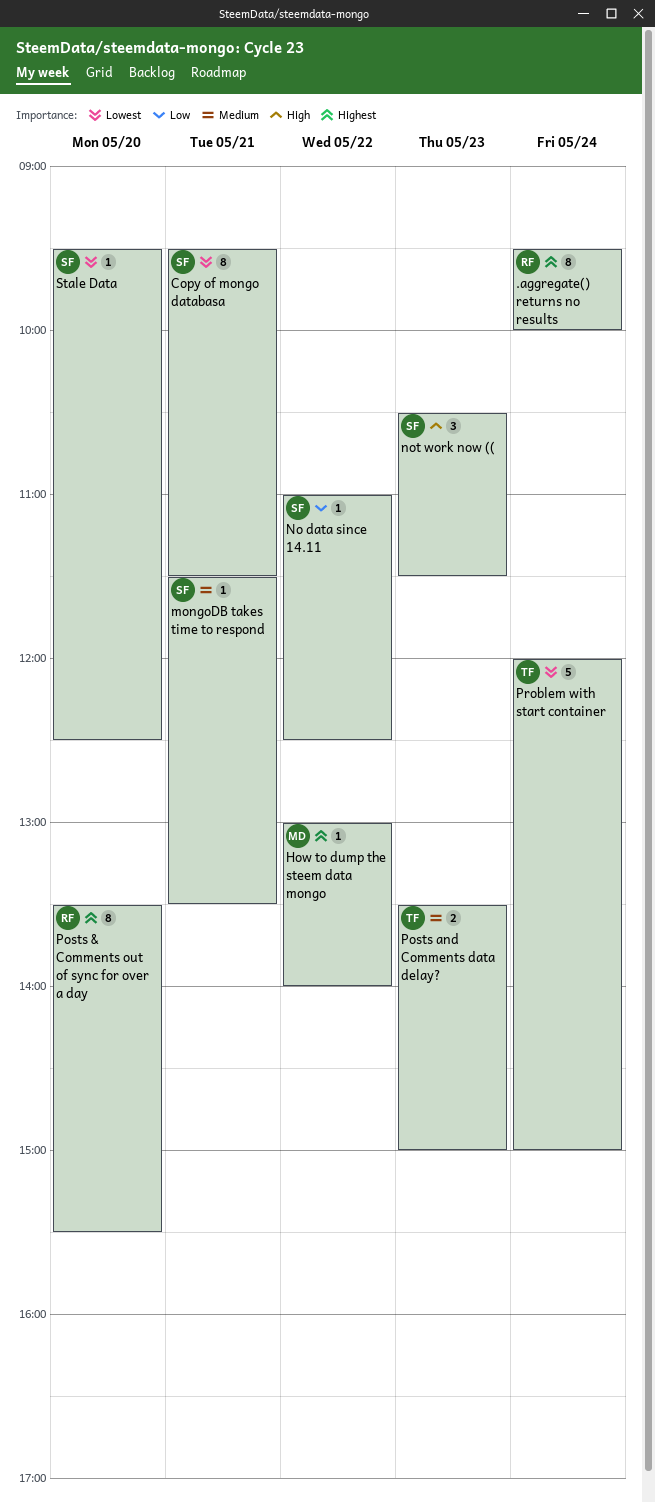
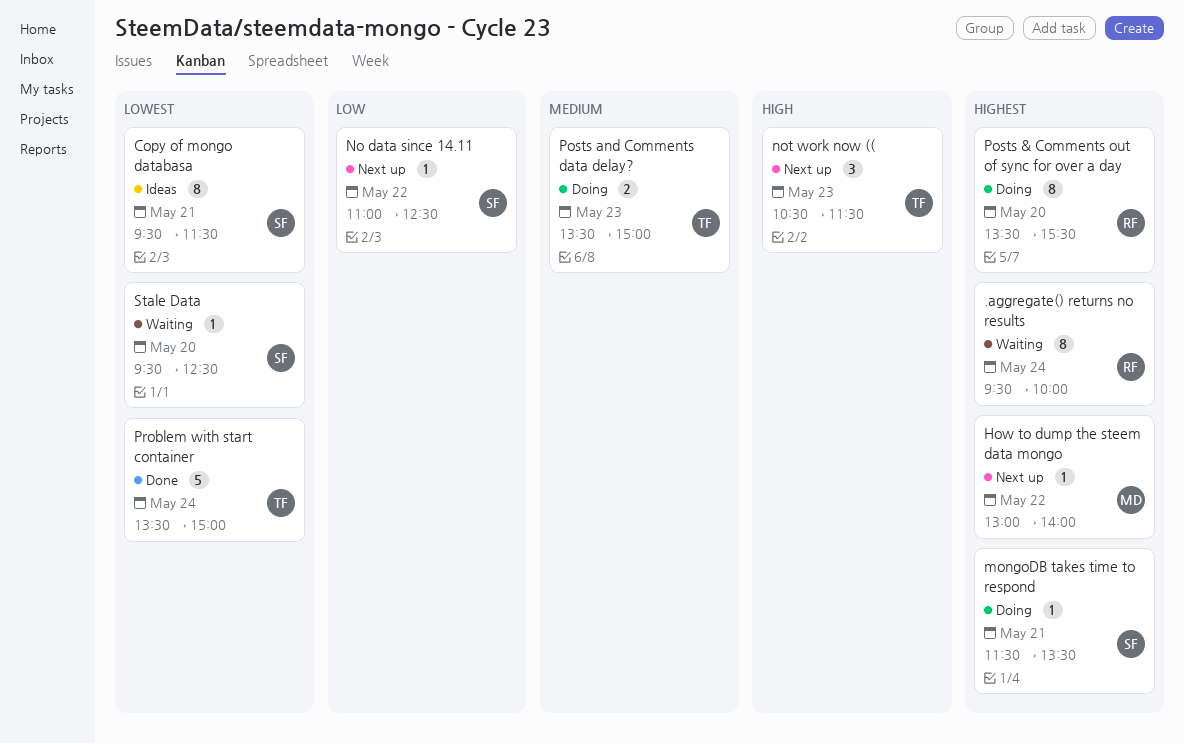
mongoDB takes time to respond, priority: Medium -> Highest
not work now ((, owner: SF -> TF
Problem with start container, begins: 12:00 -> 13:30

